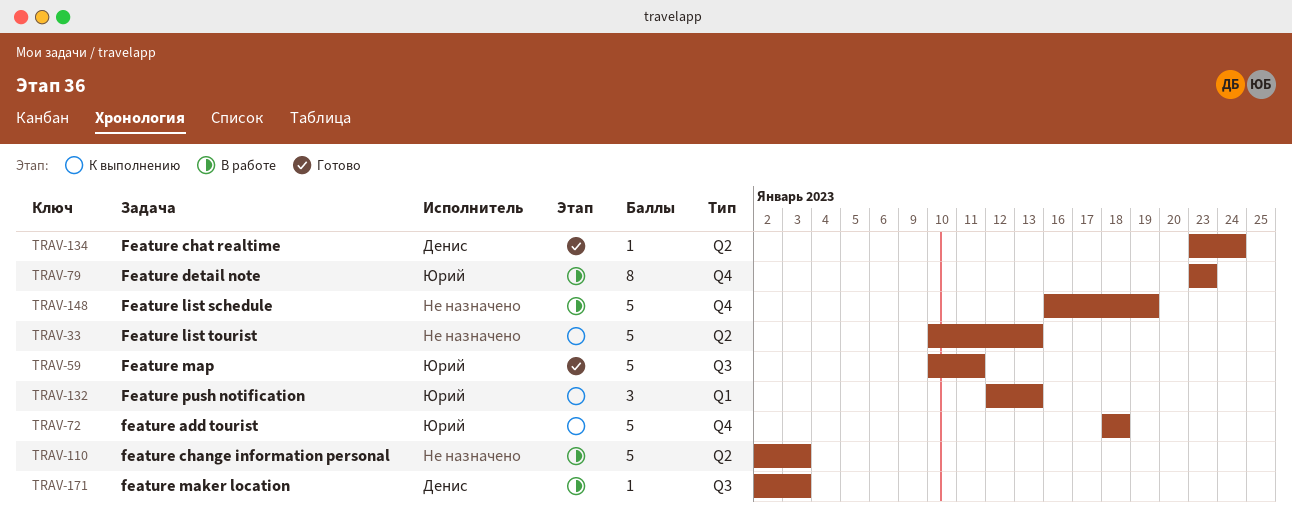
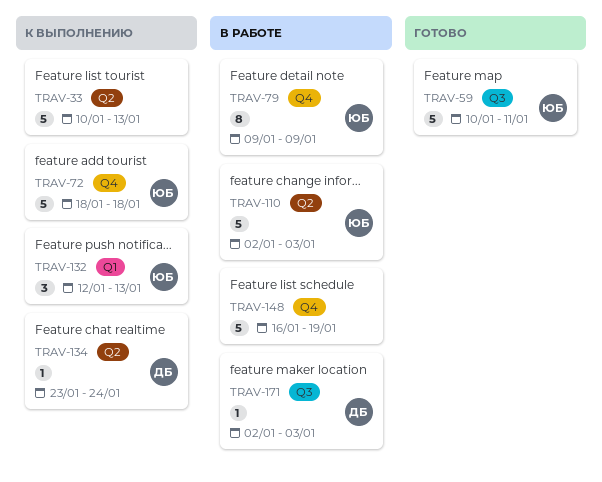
TRAV-79, start: Jan 23 -> Jan 9
TRAV-79, due: Jan 23 -> Jan 9
TRAV-110, owner: none -> Юрий
TRAV-134, status: Готово -> К выполнению

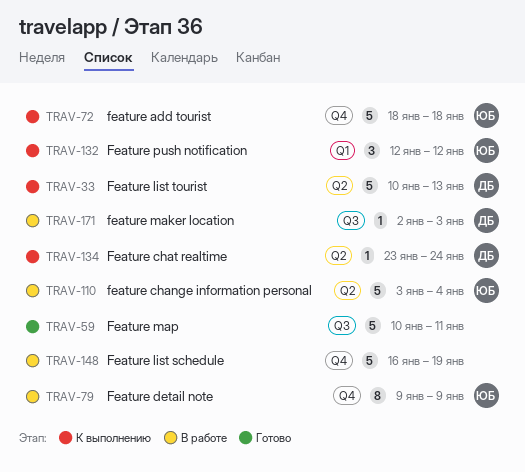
TRAV-33, owner: none -> ДБ
TRAV-59, owner: ЮБ -> none
TRAV-110, start: Jan 2 -> Jan 3
TRAV-110, due: Jan 3 -> Jan 4
TRAV-132, due: Jan 13 -> Jan 12

